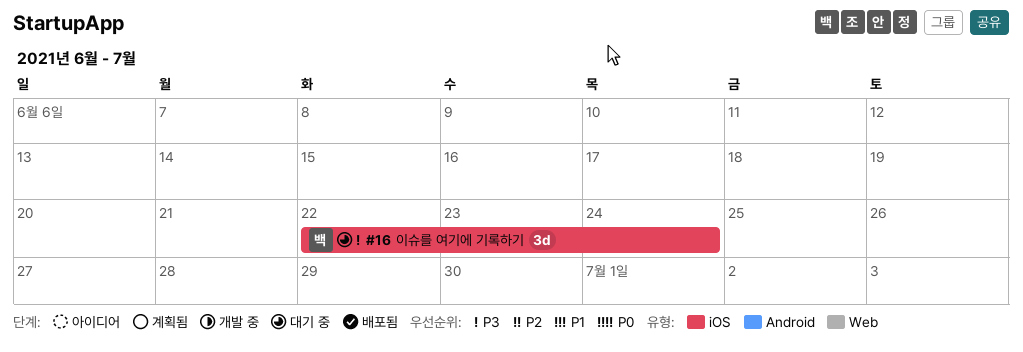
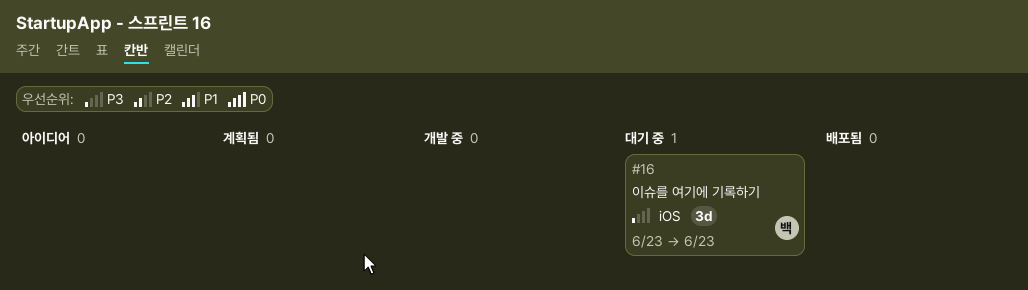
#16, start: Jun 22 -> Jun 23
#16, due: Jun 24 -> Jun 23

